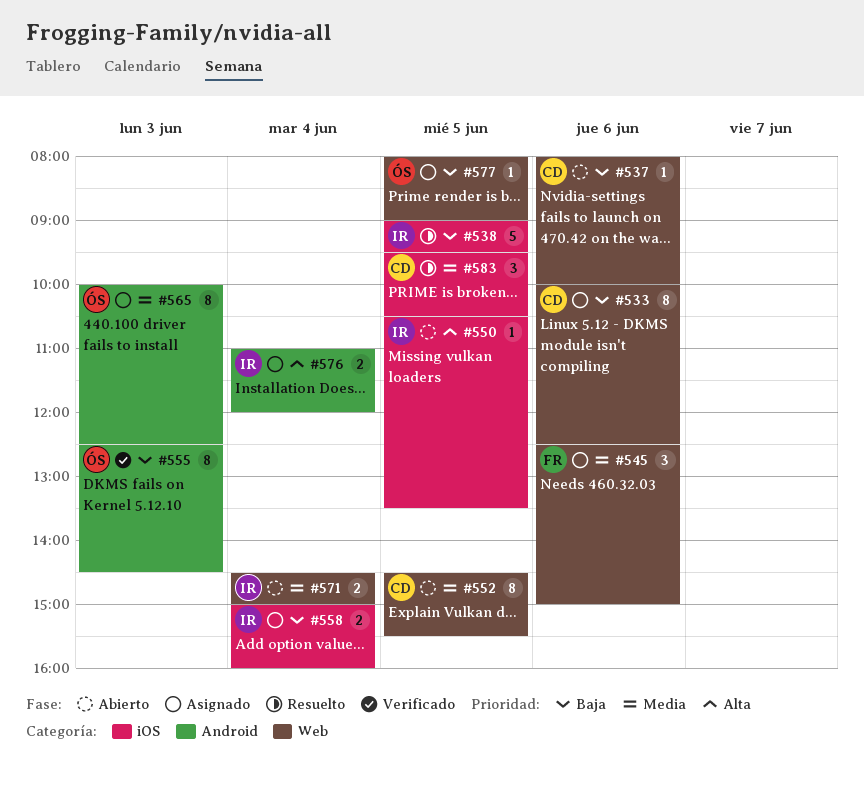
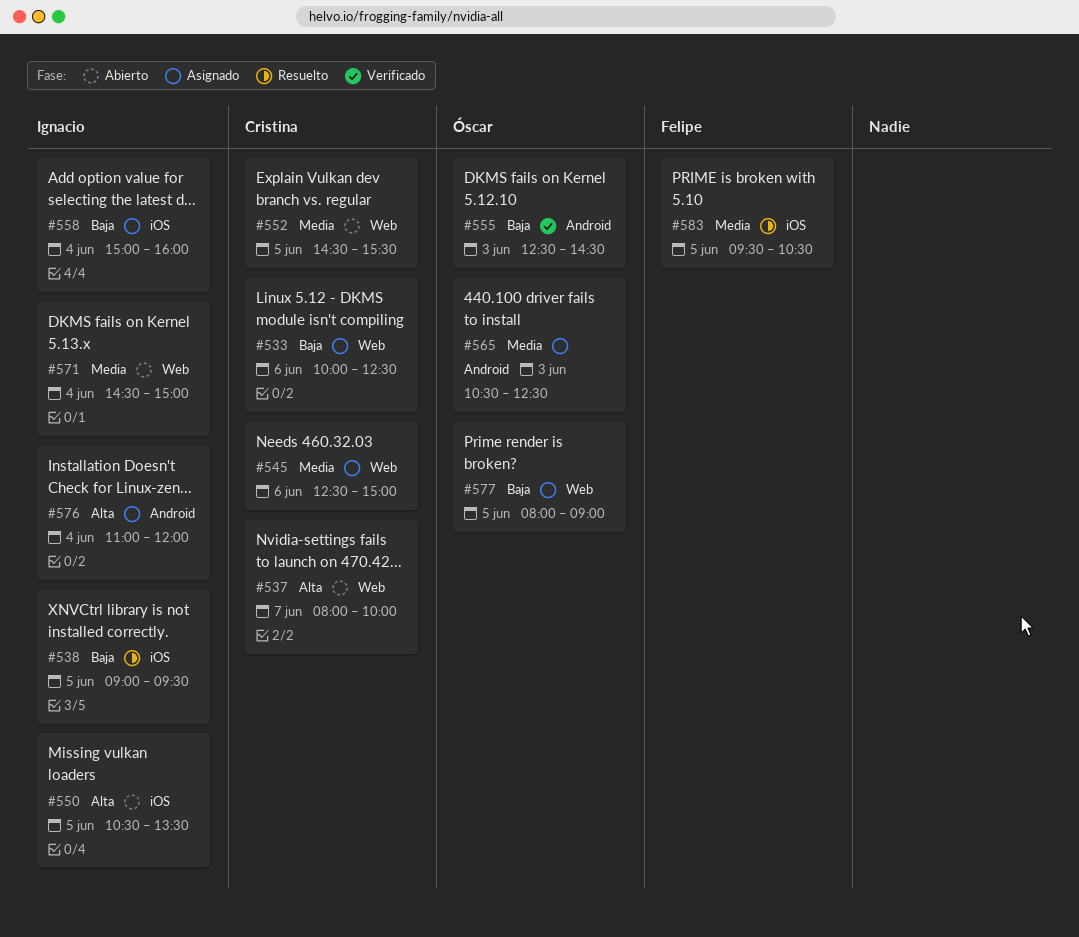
#537, priority: Baja -> Alta
#537, day: Jun 6 -> Jun 7
#545, owner: Felipe -> Cristina
#565, begins: 10:00 -> 10:30
#583, owner: Cristina -> Felipe

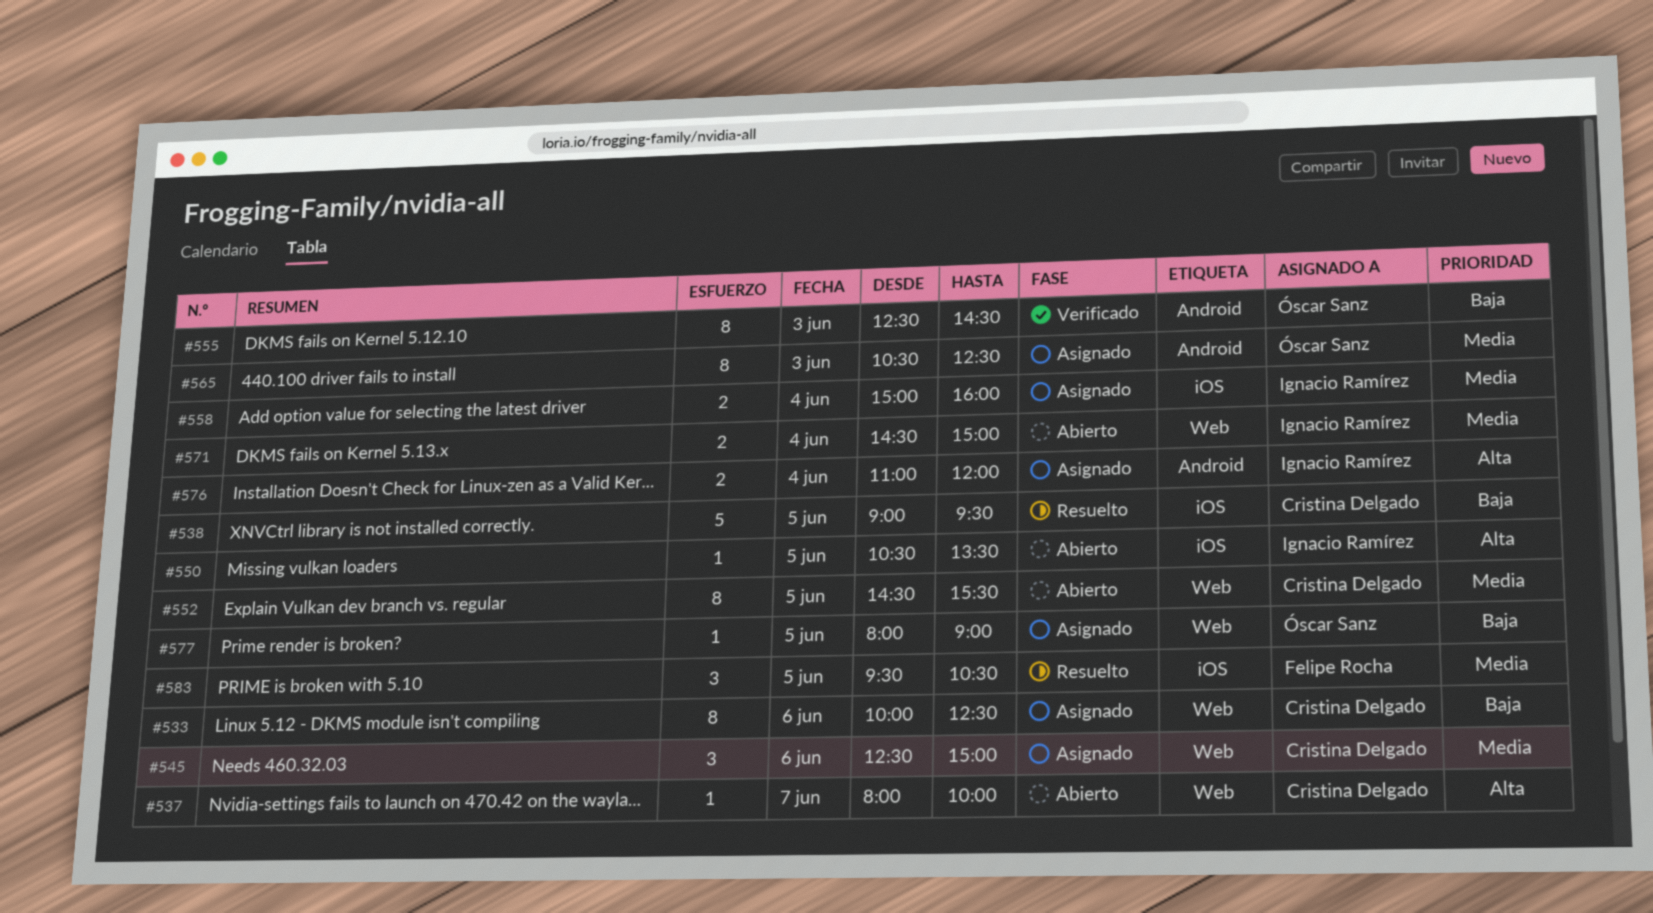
#538, owner: Ignacio Ramírez -> Cristina Delgado
#558, priority: Baja -> Media

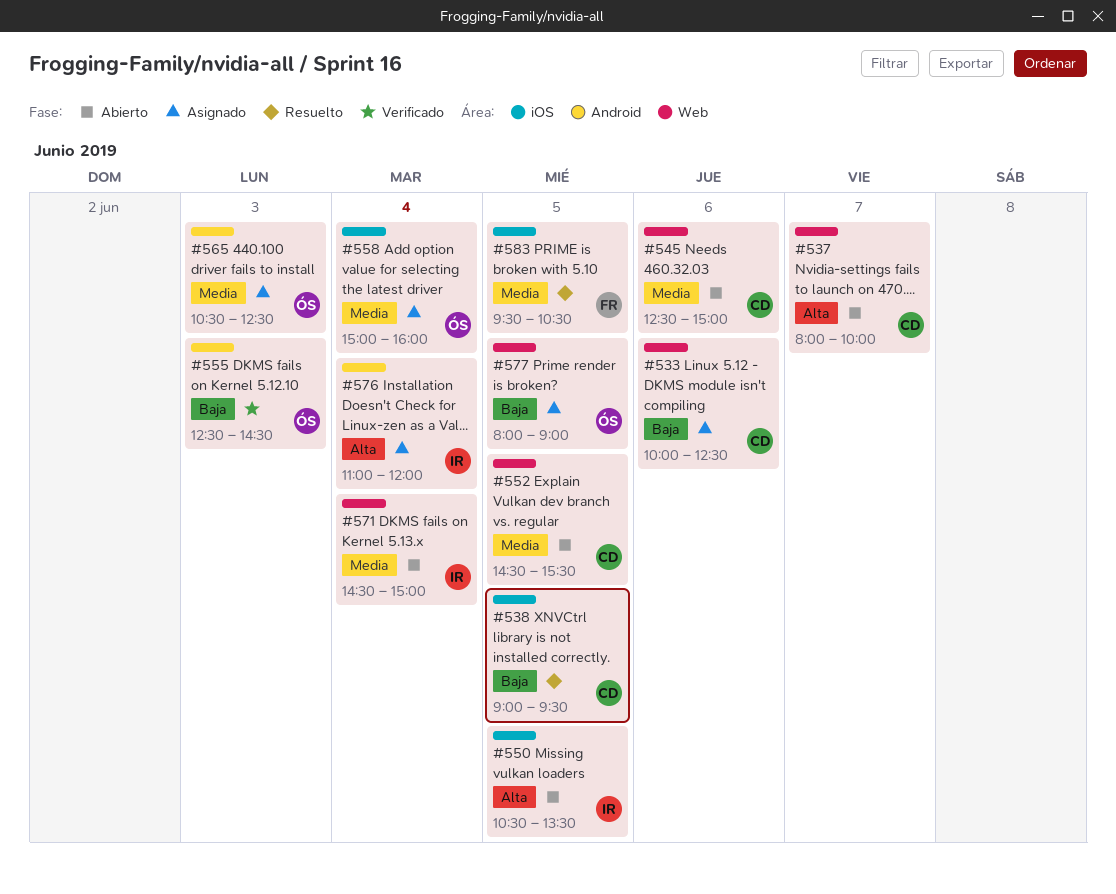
#545, status: Asignado -> Abierto
#558, owner: Ignacio Ramírez -> Óscar Sanz

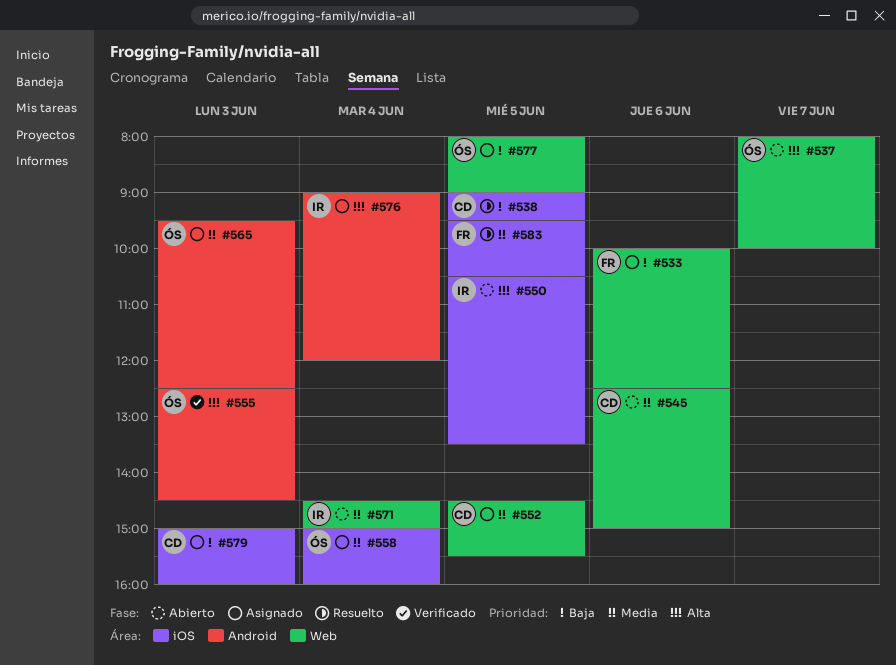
#533, owner: CD -> FR
#537, owner: CD -> ÓS
#552, status: Abierto -> Asignado
#555, priority: Baja -> Alta
#565, begins: 10:30 -> 09:30
#576, begins: 11:00 -> 09:00
#579: none -> present

